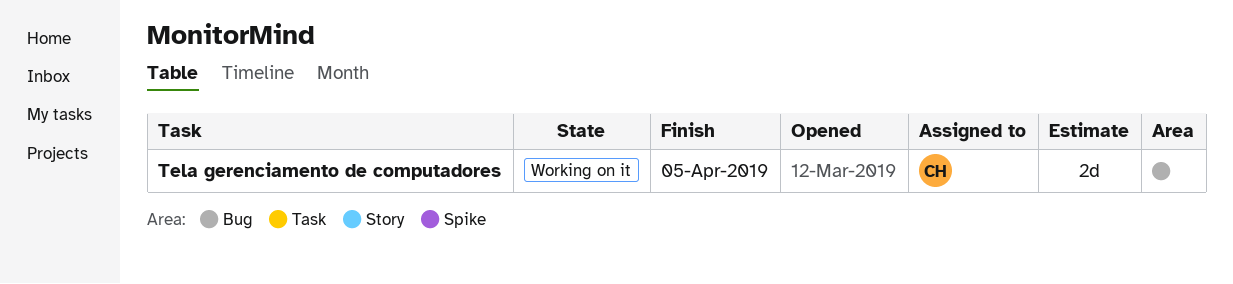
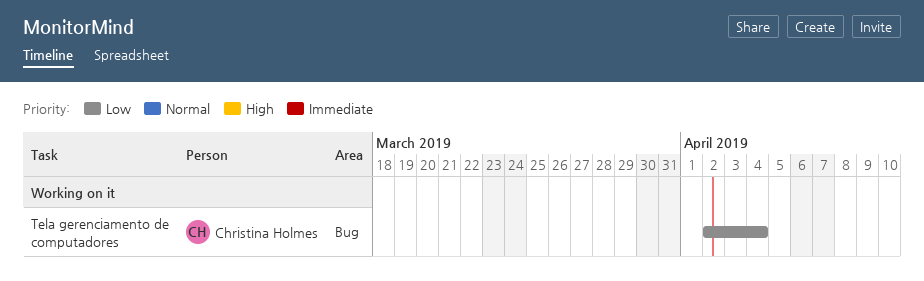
Tela gerenciamento de computadores, due: Apr 5 -> Apr 4

